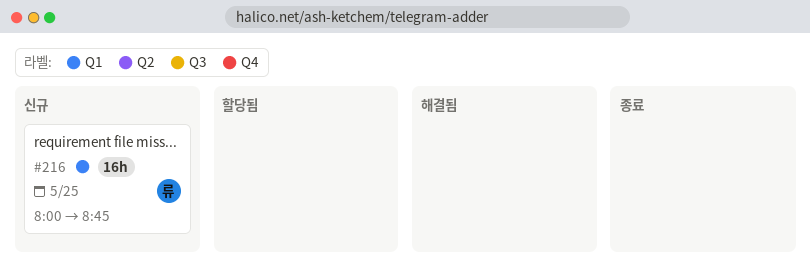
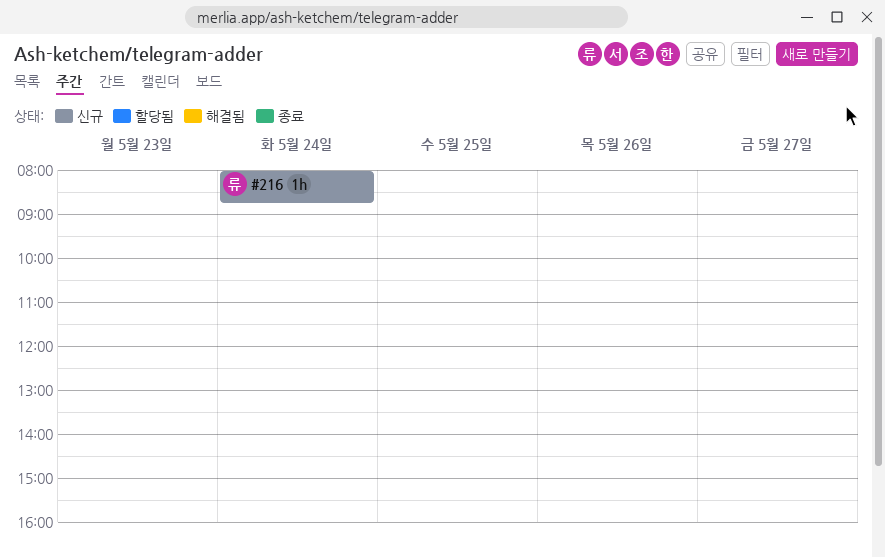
#216, estimate: 16h -> 1h
#216, day: May 25 -> May 24

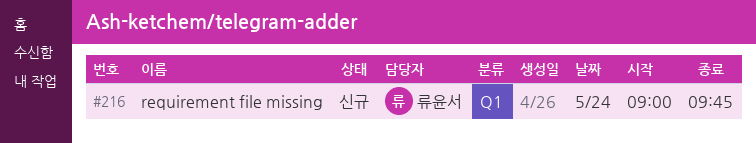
#216, begins: 08:00 -> 09:00
#216, ends: 08:45 -> 09:45

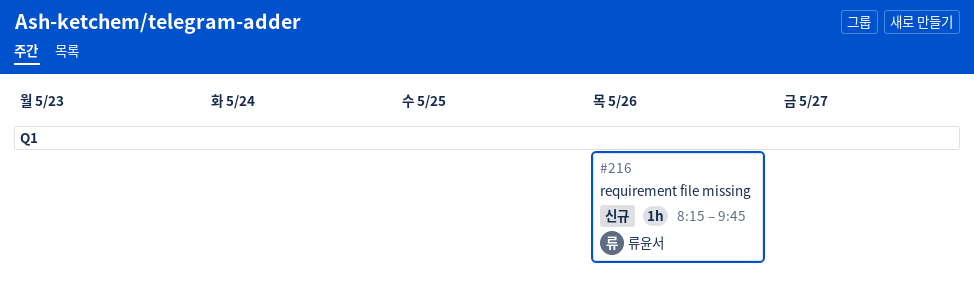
#216, day: May 24 -> May 26
#216, begins: 09:00 -> 08:15

